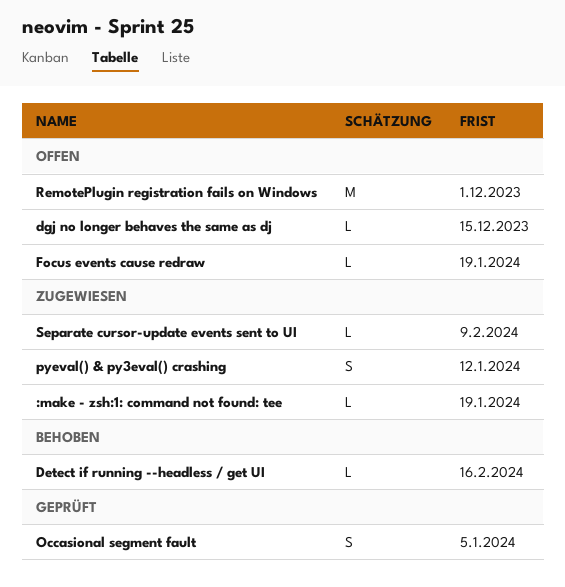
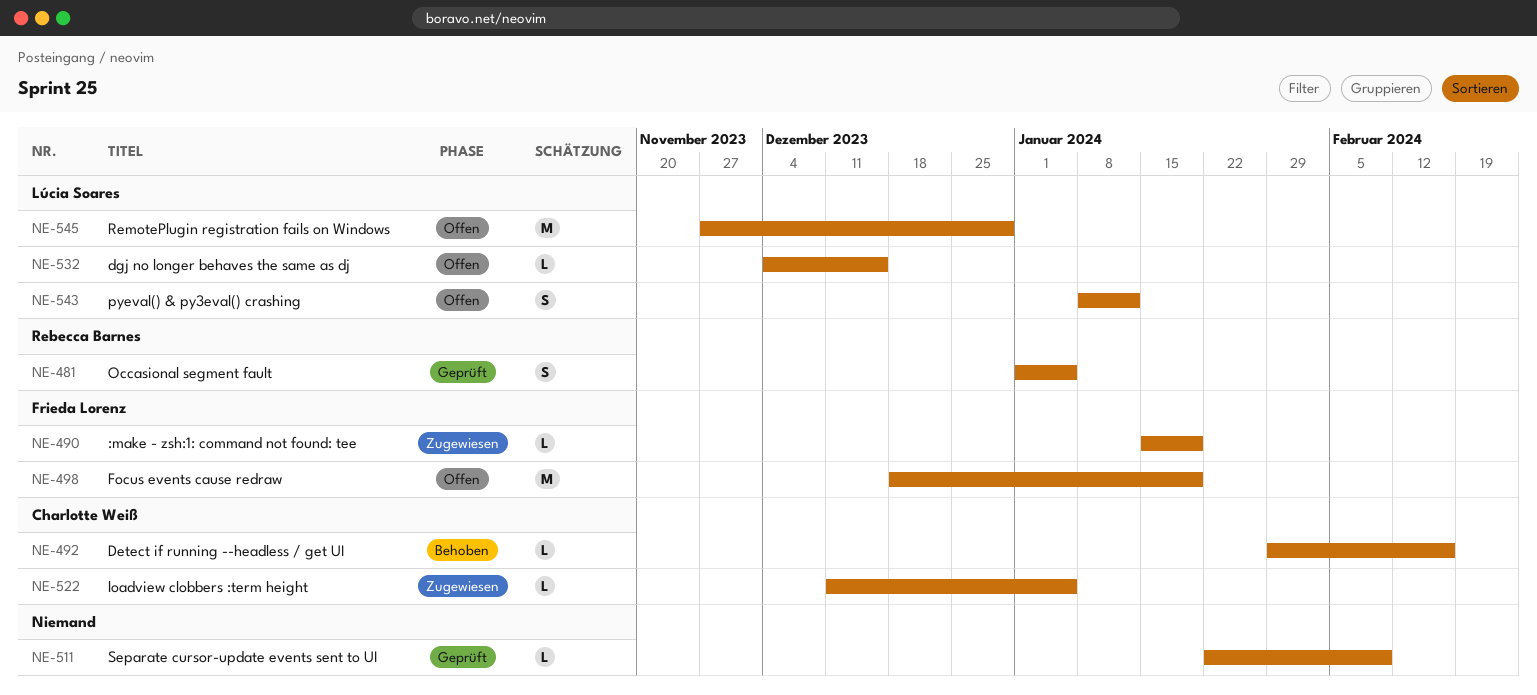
Focus events cause redraw, estimate: L -> M
loadview clobbers :term height: none -> present
pyeval() & py3eval() crashing, status: Zugewiesen -> Offen
RemotePlugin registration fails on Windows, due: Dec 1 -> Dec 29
Separate cursor-update events sent to UI, status: Zugewiesen -> Geprüft

